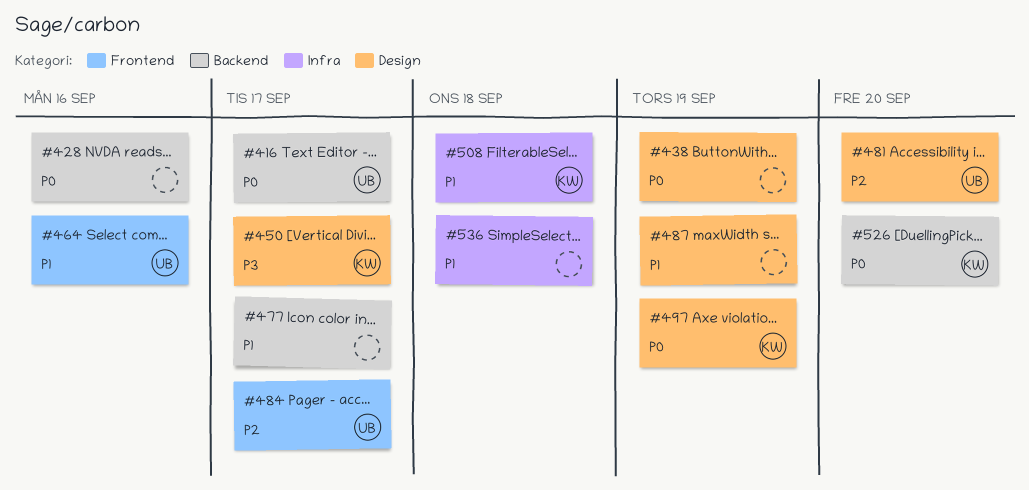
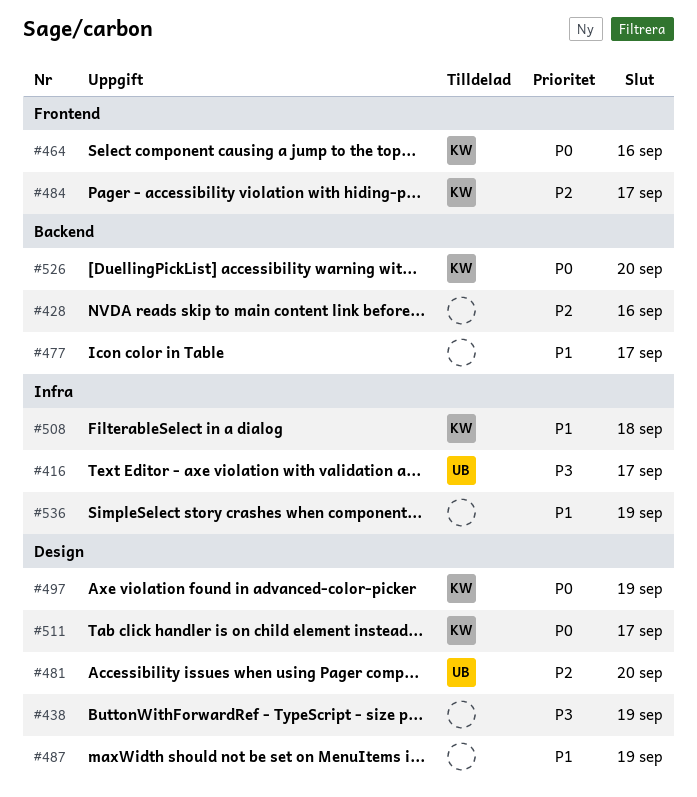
#416, priority: P0 -> P3
#416, label: Backend -> Infra
#428, priority: P0 -> P2
#438, priority: P0 -> P3
#450: present -> none
#464, owner: UB -> KW
#464, priority: P1 -> P0
#484, owner: UB -> KW
#511: none -> present
#536, due: Sep 18 -> Sep 19

